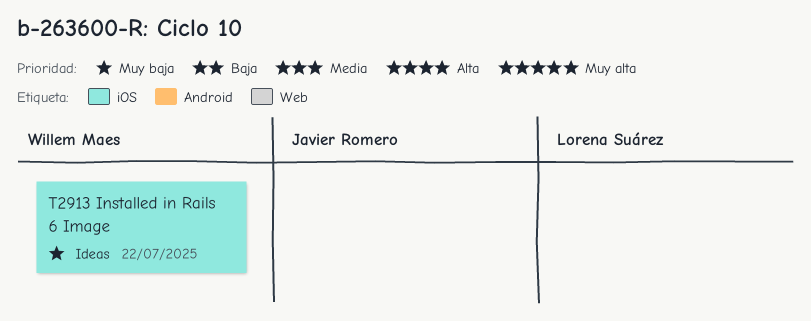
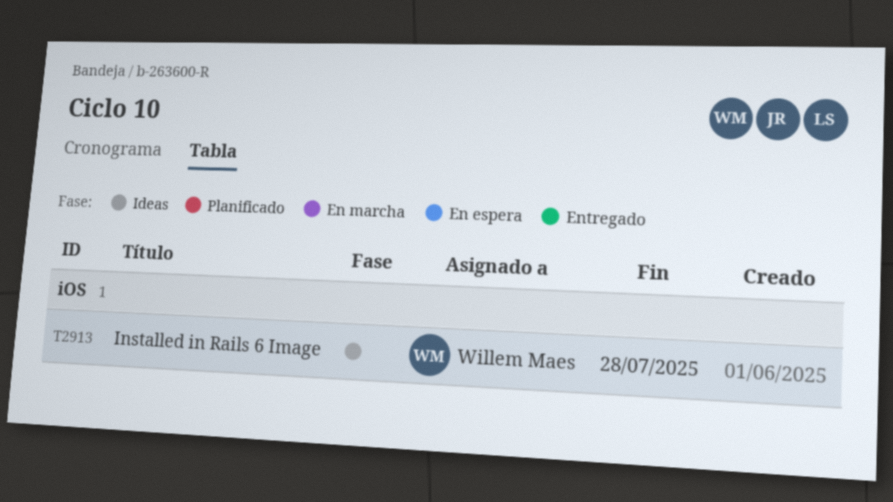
T2913, due: Jul 22 -> Jul 28

